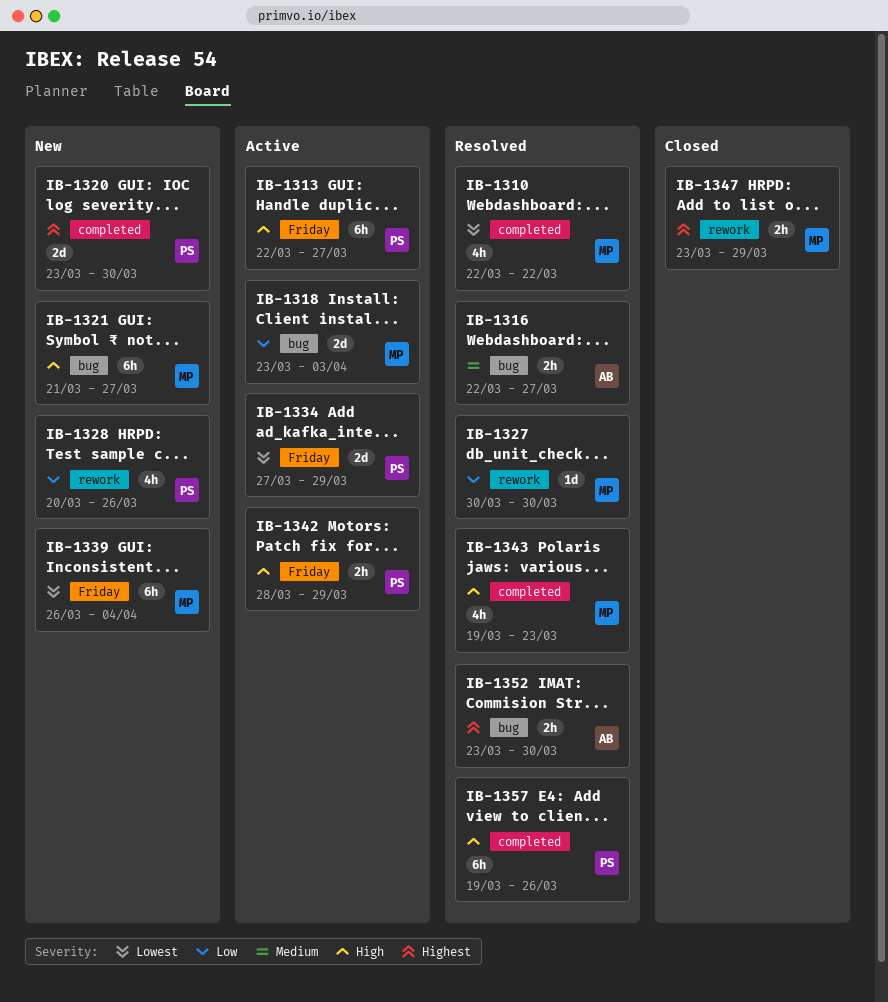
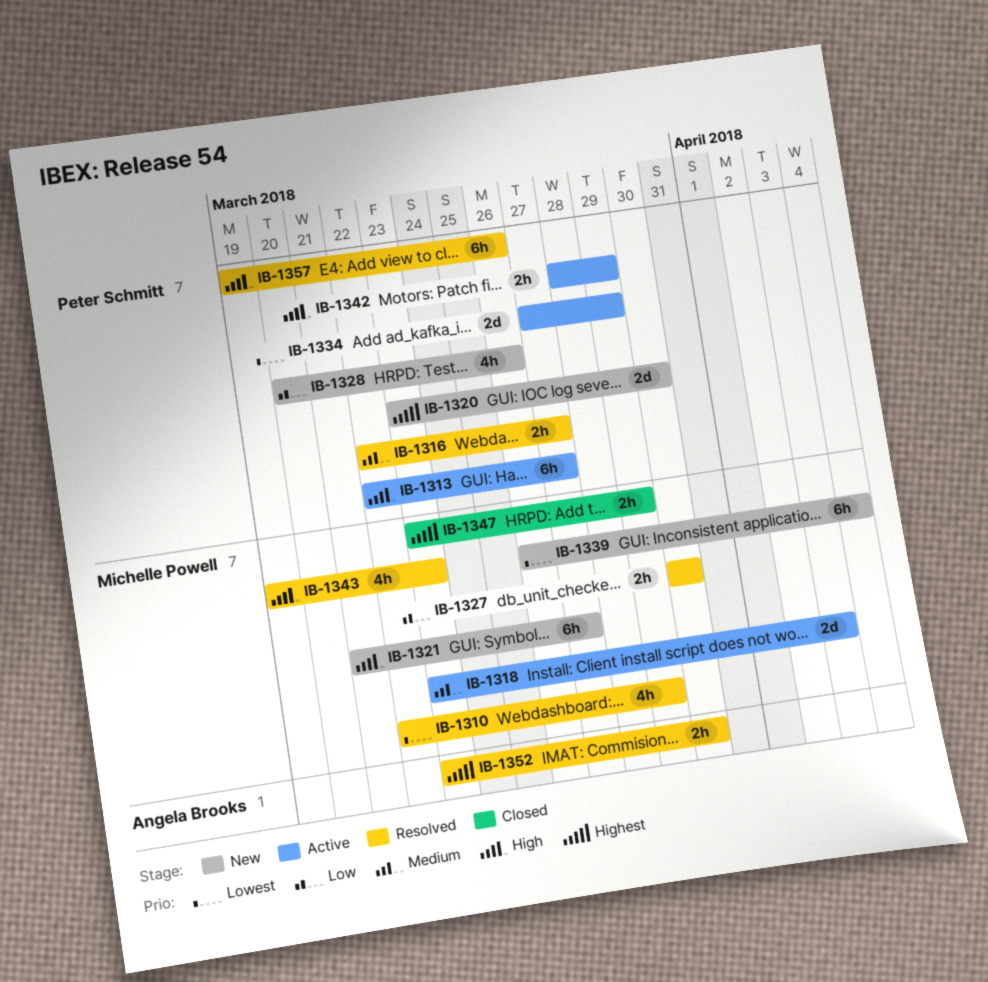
IB-1310, due: Mar 22 -> Mar 29
IB-1316, owner: Angela Brooks -> Peter Schmitt
IB-1318, priority: Low -> Medium
IB-1327, estimate: 1d -> 2h

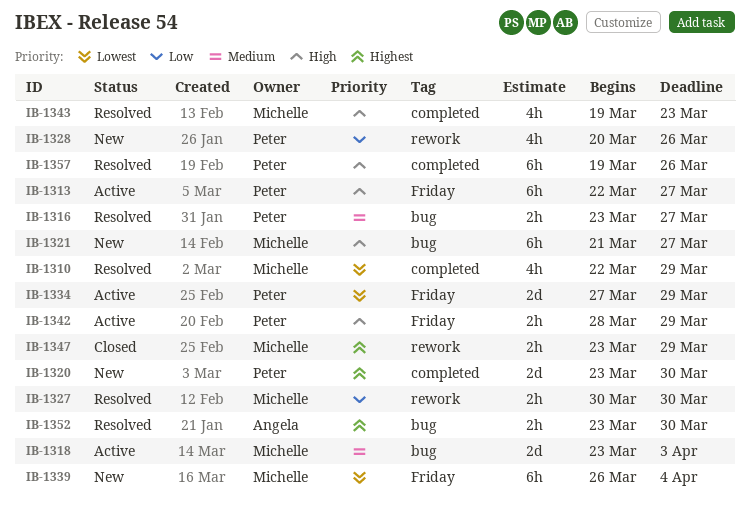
IB-1316, start: Mar 22 -> Mar 23

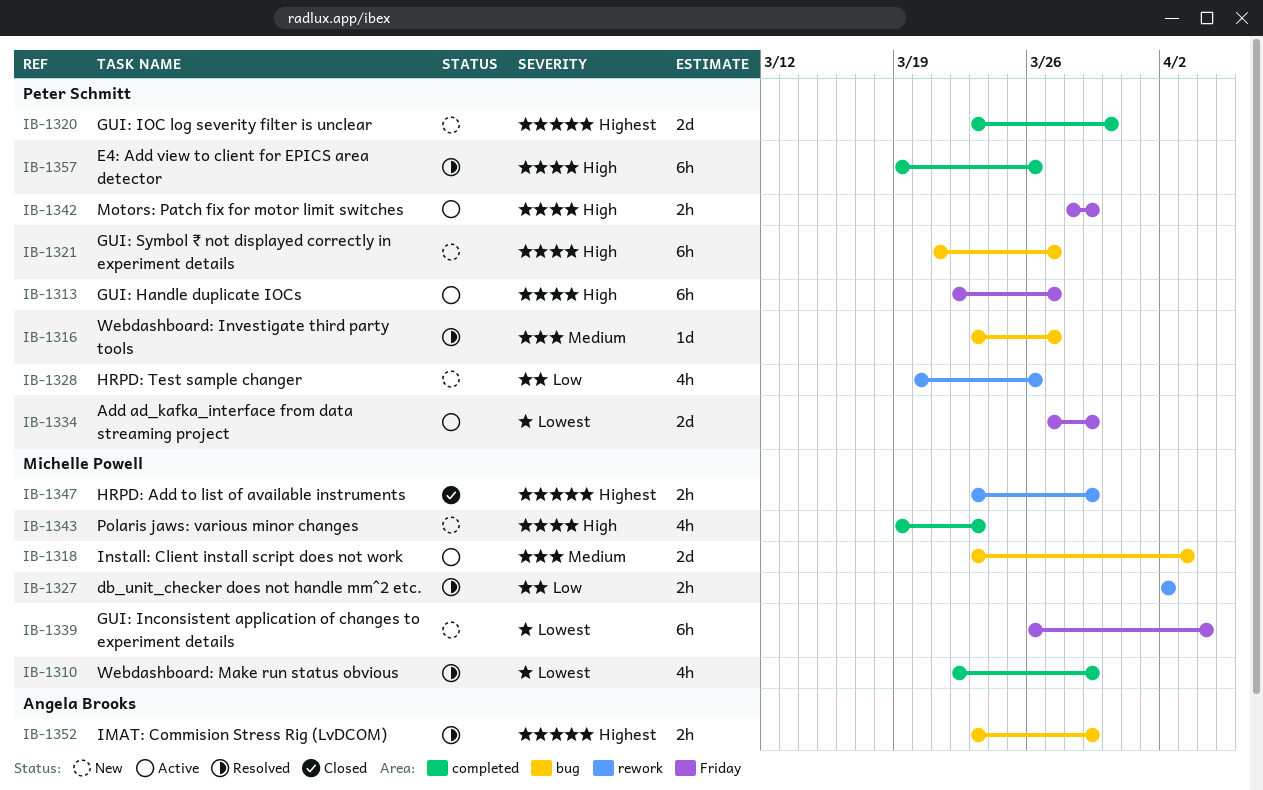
IB-1316, estimate: 2h -> 1d
IB-1321, owner: Michelle Powell -> Peter Schmitt
IB-1327, start: Mar 30 -> Apr 2
IB-1327, due: Mar 30 -> Apr 2
IB-1343, status: Resolved -> New
IB-1352, due: Mar 30 -> Mar 29

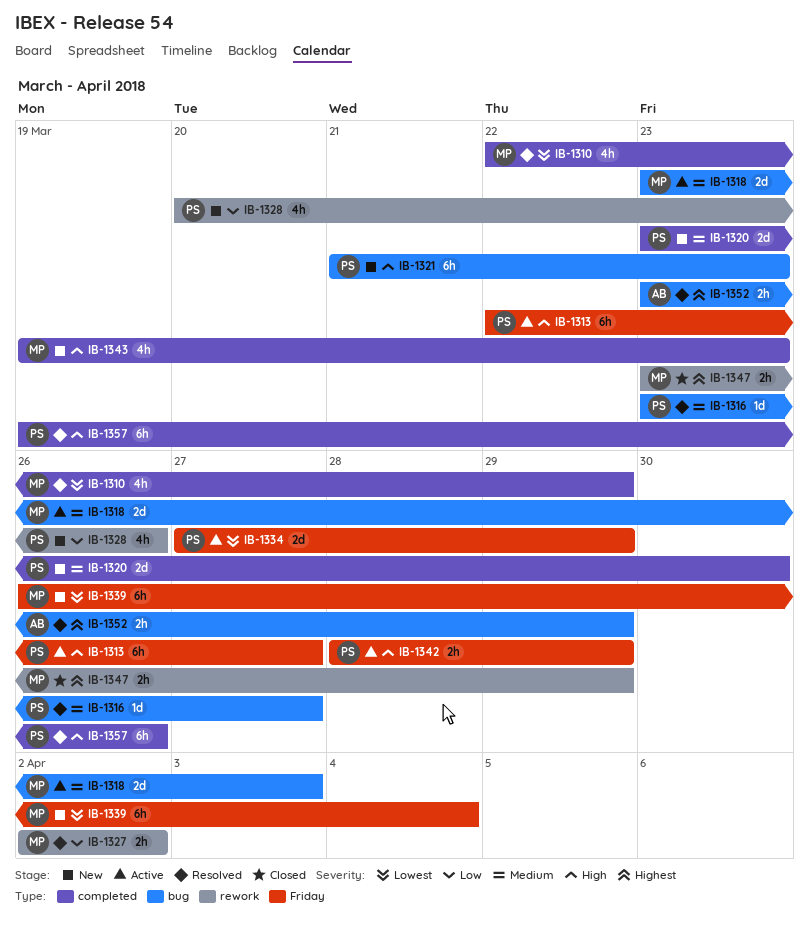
IB-1320, priority: Highest -> Medium
IB-1321, due: Mar 27 -> Mar 23

